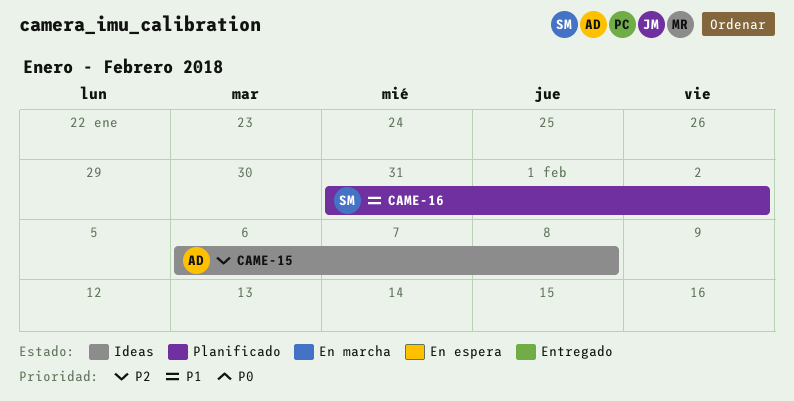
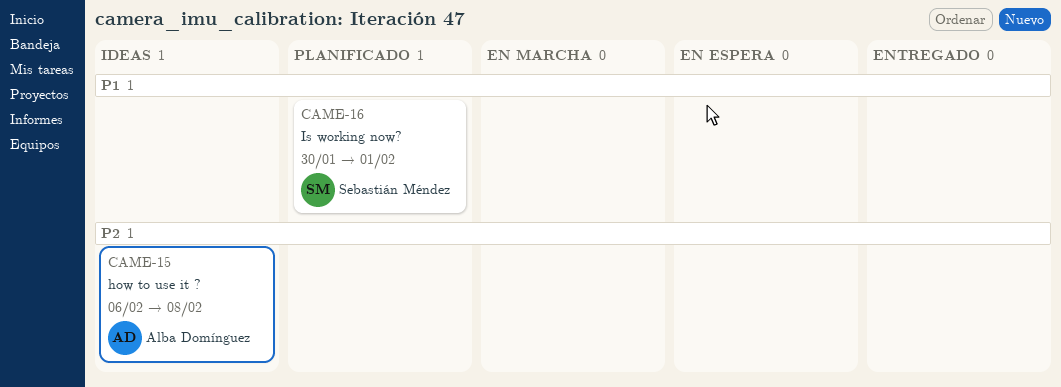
CAME-16, start: Jan 31 -> Jan 30
CAME-16, due: Feb 2 -> Feb 1

